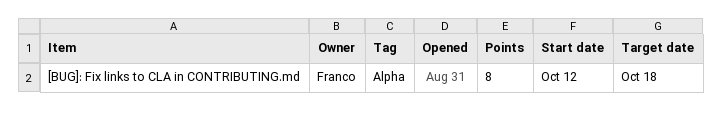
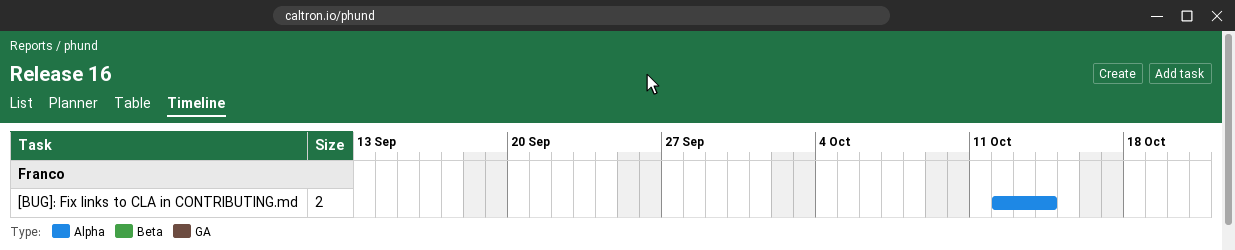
[BUG]: Fix links to CLA in CONTRIBUTING.md, estimate: 8 -> 2
[BUG]: Fix links to CLA in CONTRIBUTING.md, due: Oct 18 -> Oct 14

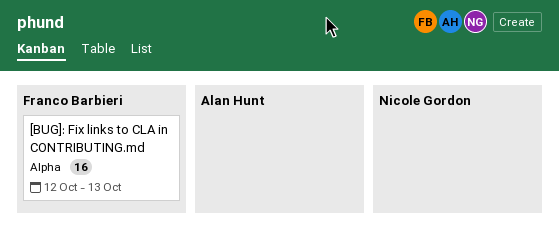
[BUG]: Fix links to CLA in CONTRIBUTING.md, estimate: 2 -> 16
[BUG]: Fix links to CLA in CONTRIBUTING.md, due: Oct 14 -> Oct 13

